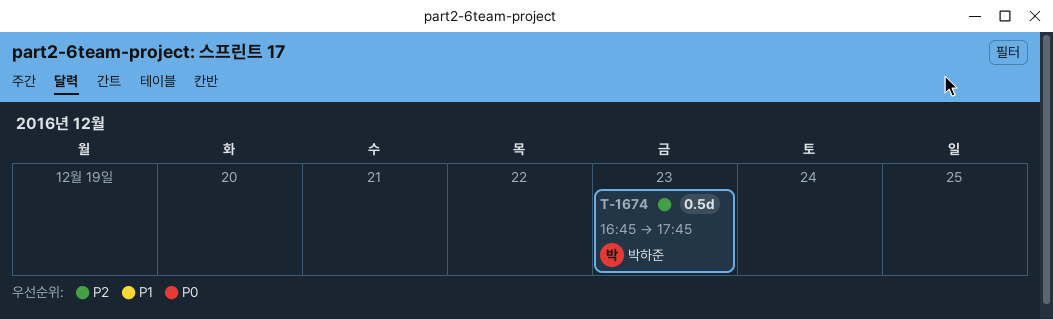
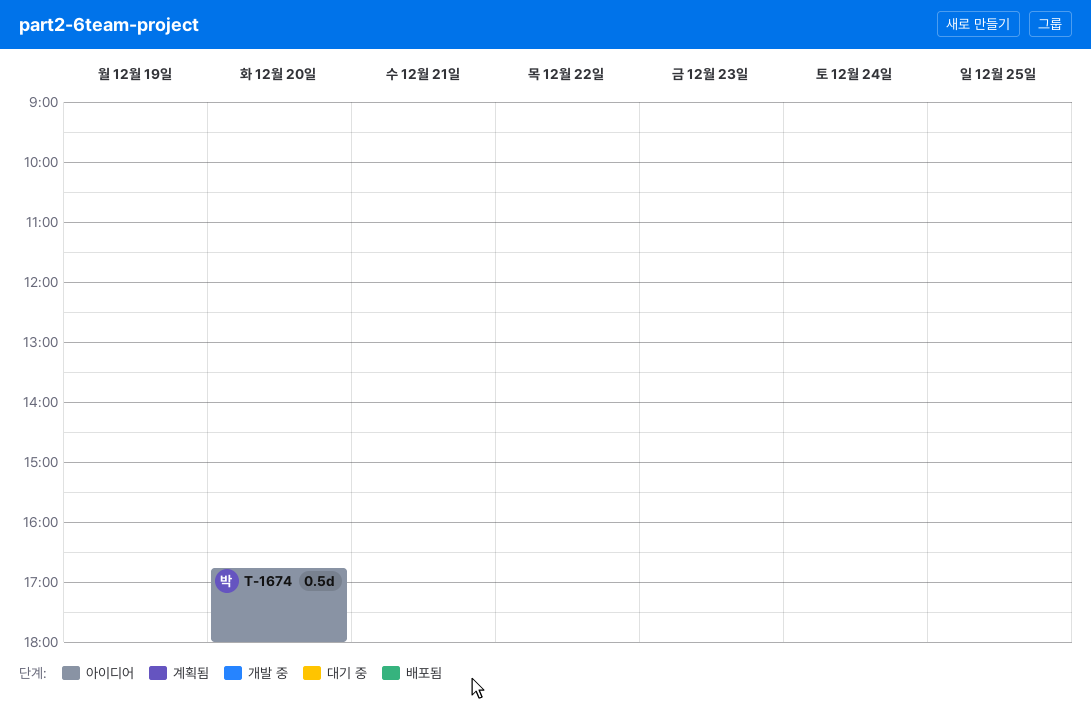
T-1674, day: Dec 23 -> Dec 20
T-1674, ends: 17:45 -> 18:00

